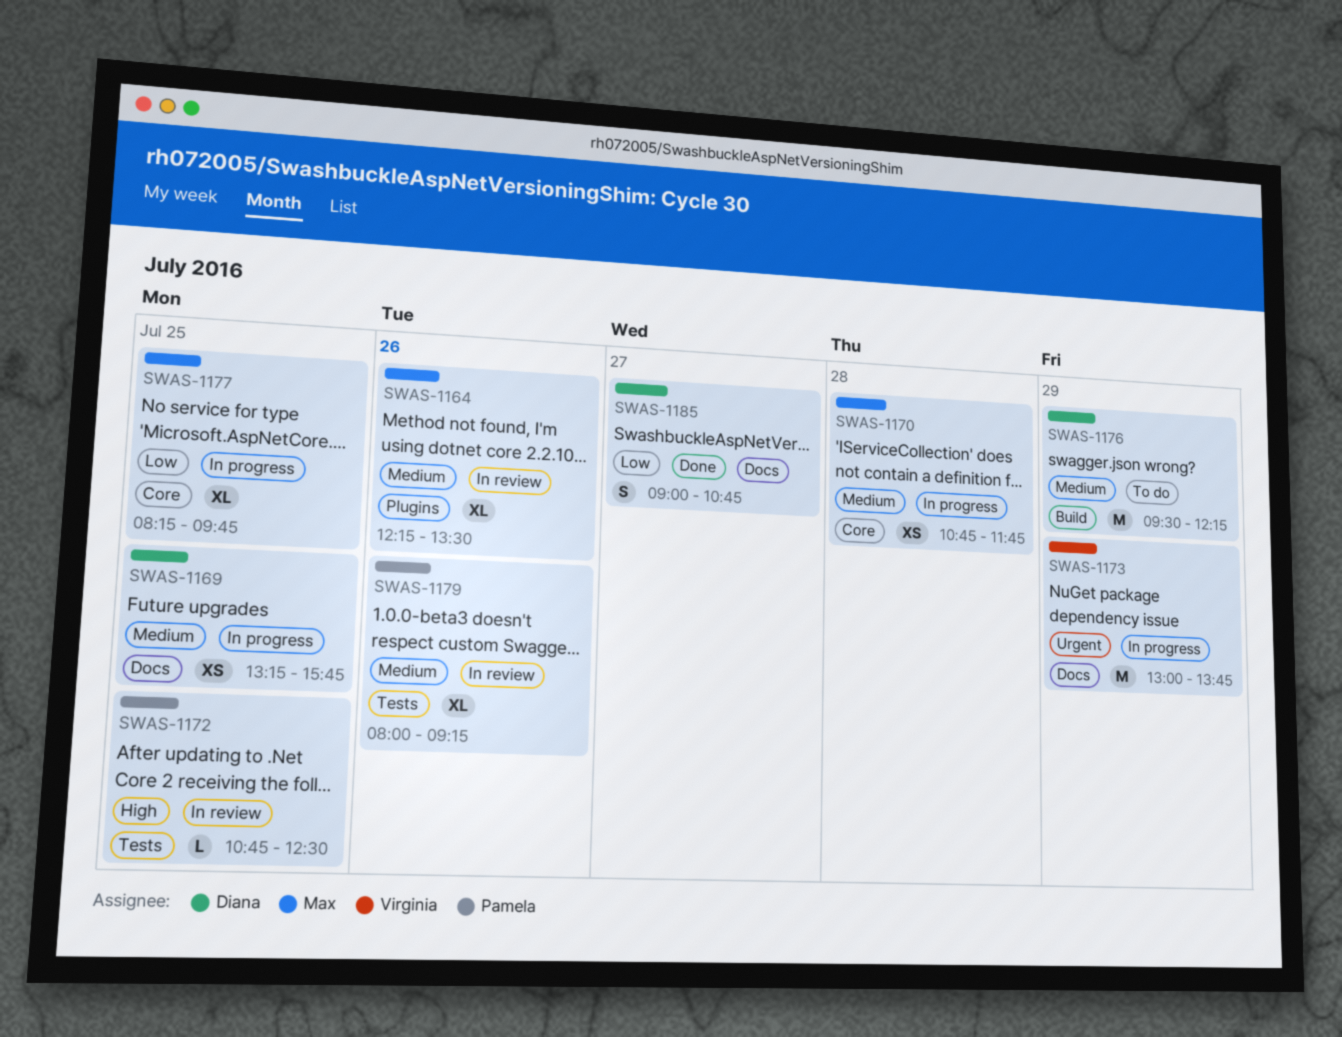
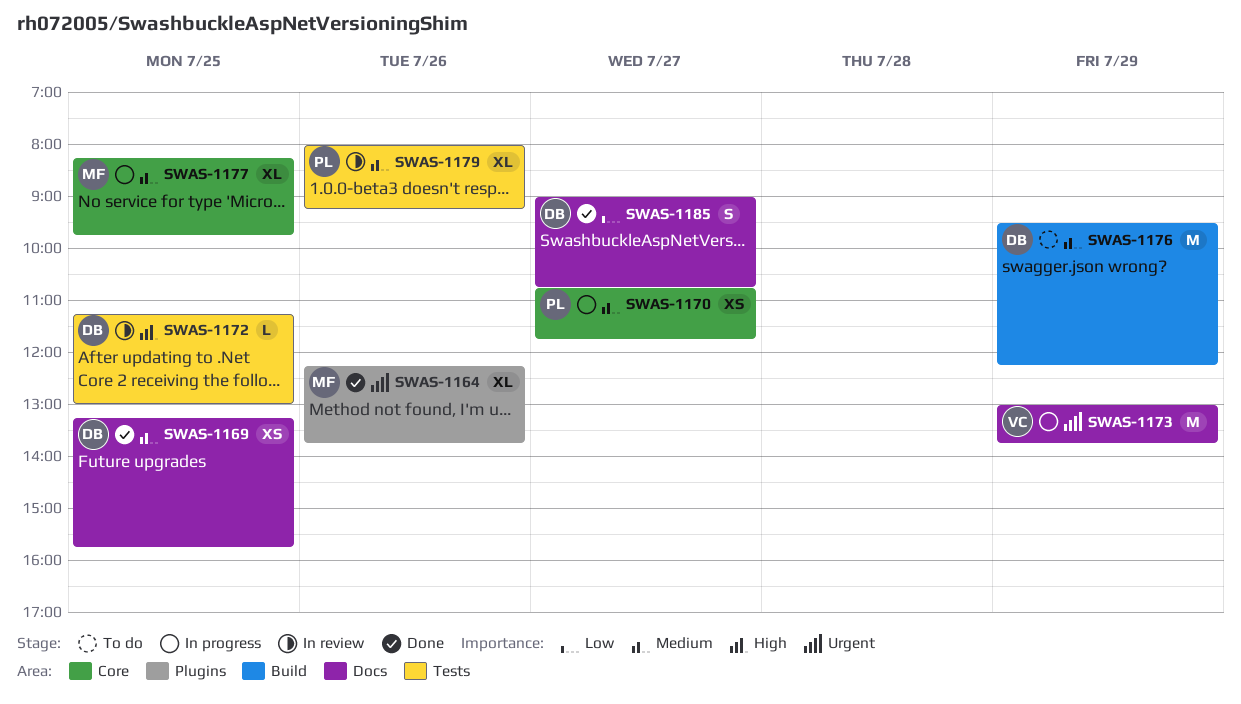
SWAS-1164, status: In review -> Done
SWAS-1164, priority: Medium -> Urgent
SWAS-1164, ends: 13:30 -> 13:45
SWAS-1169, status: In progress -> Done
SWAS-1170, owner: Max -> Pamela
SWAS-1170, day: Jul 28 -> Jul 27
SWAS-1172, owner: Pamela -> Diana
SWAS-1172, begins: 10:45 -> 11:15
SWAS-1172, ends: 12:30 -> 13:00
SWAS-1177, priority: Low -> Medium

